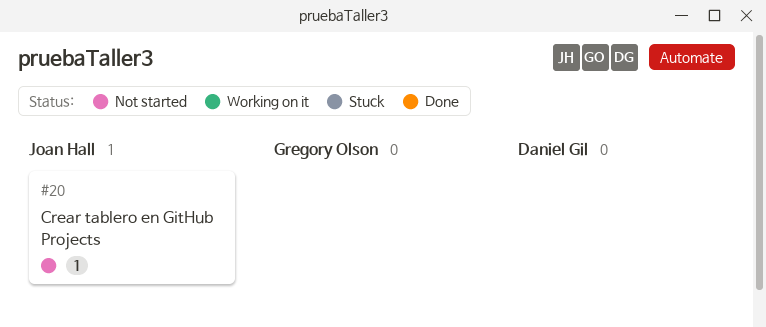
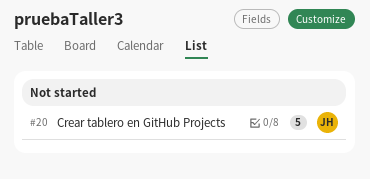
#20, estimate: 1 -> 5

